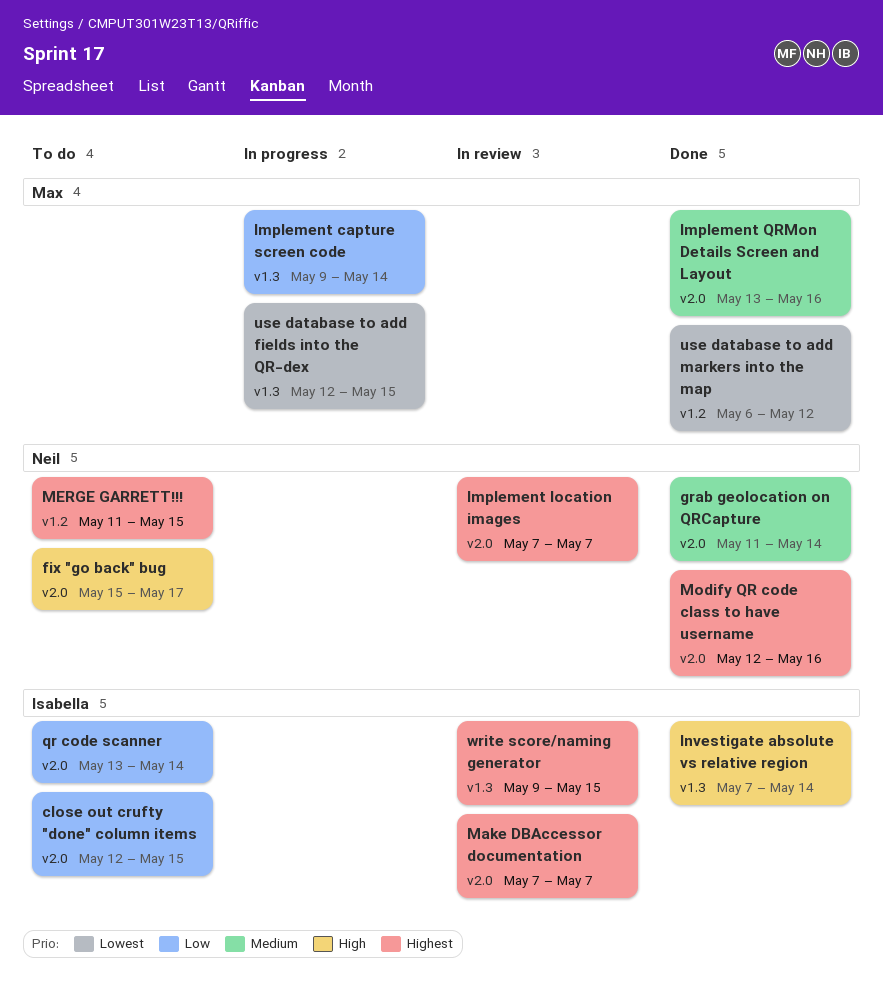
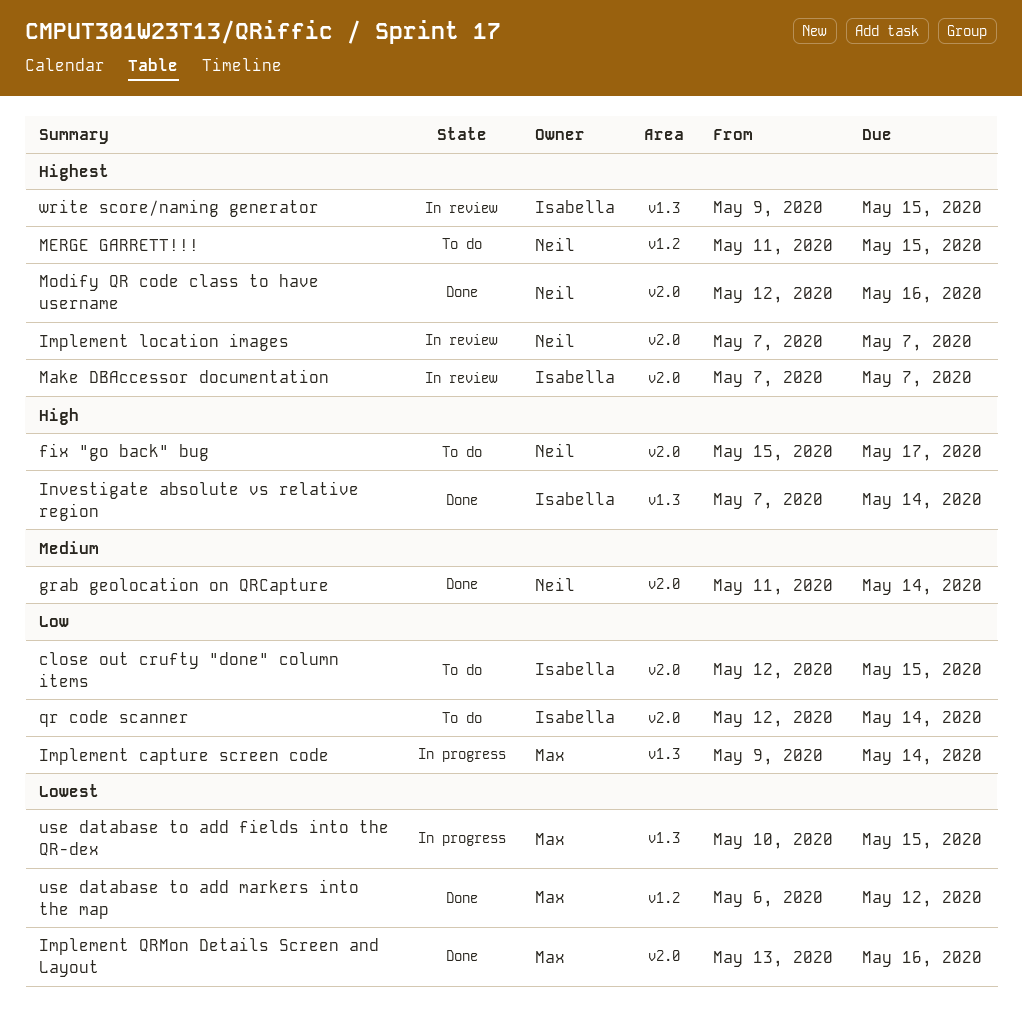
Implement QRMon Details Screen and Layout, priority: Medium -> Lowest
qr code scanner, start: May 13 -> May 12
use database to add fields into the QR-dex, start: May 12 -> May 10

